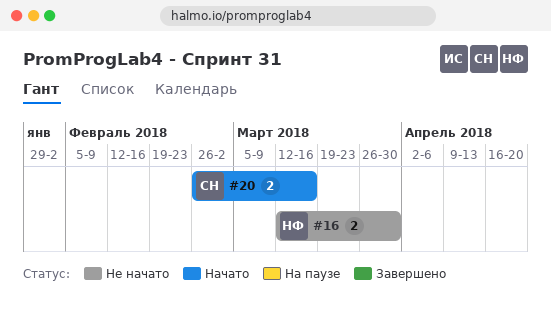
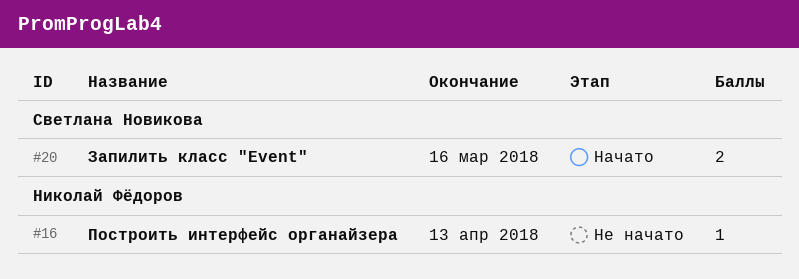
#16, estimate: 2 -> 1
#16, due: Mar 30 -> Apr 13

